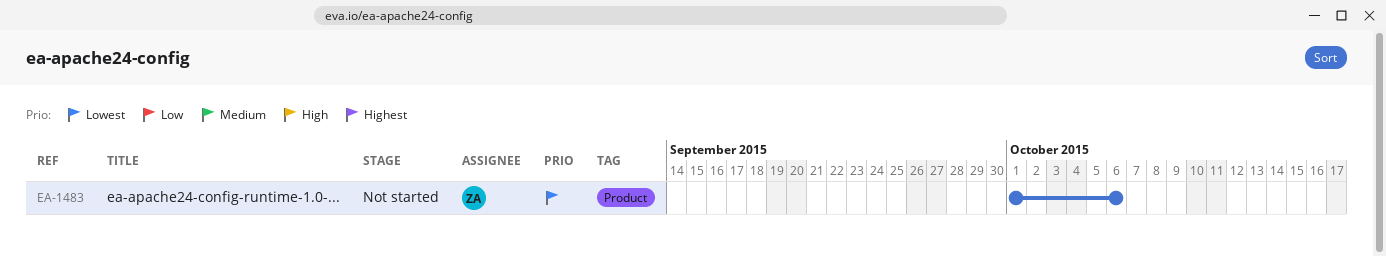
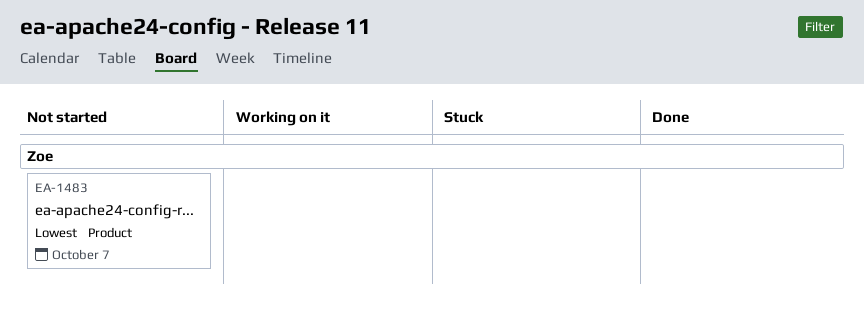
EA-1483, due: Oct 6 -> Oct 7

